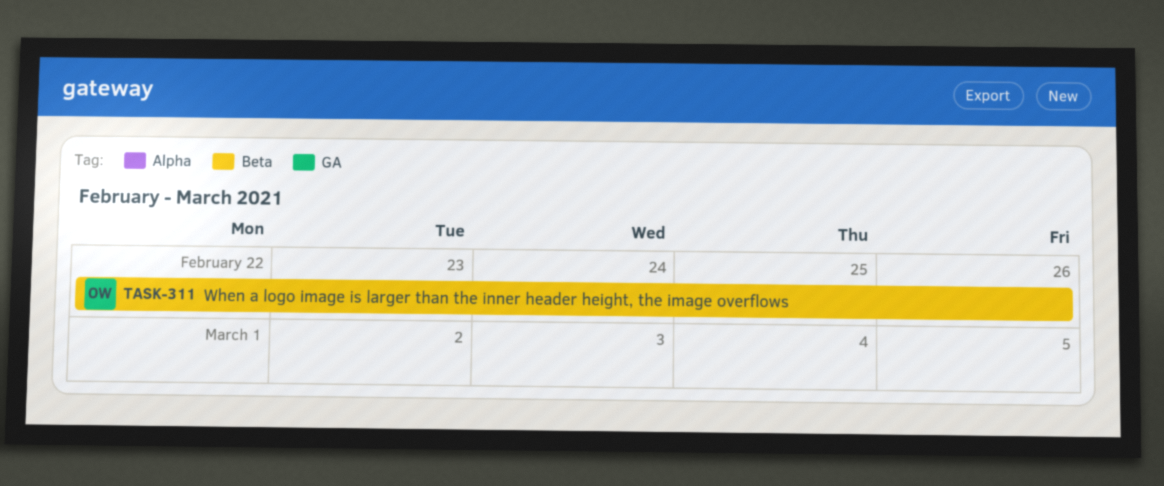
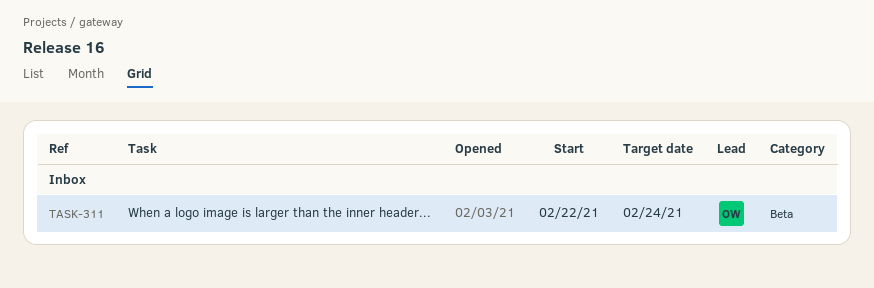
TASK-311, due: Feb 26 -> Feb 24

